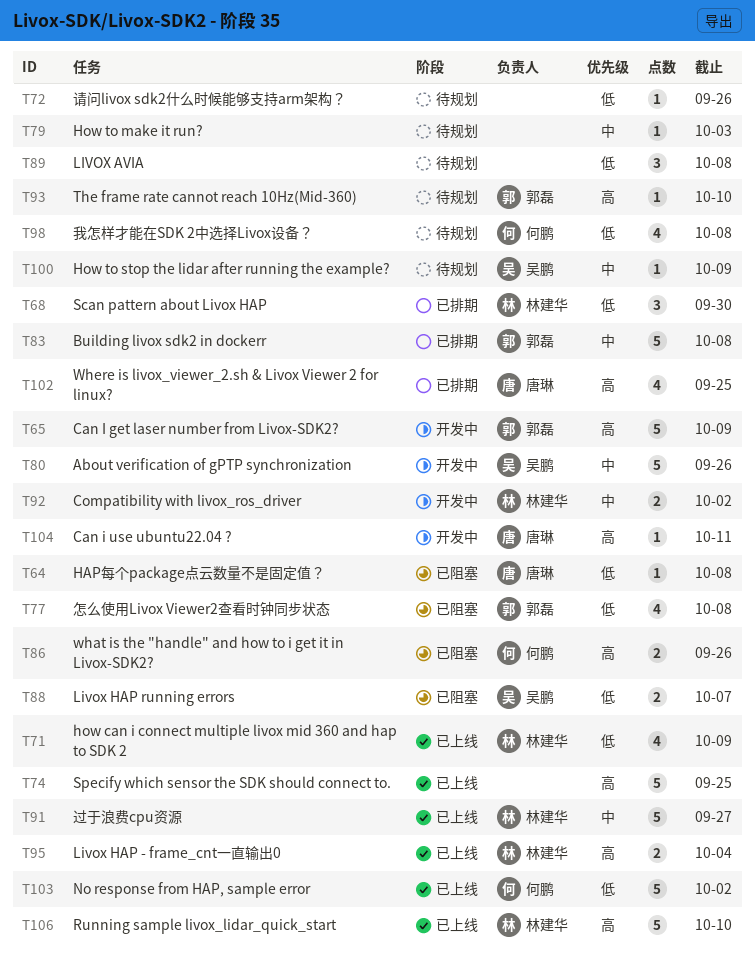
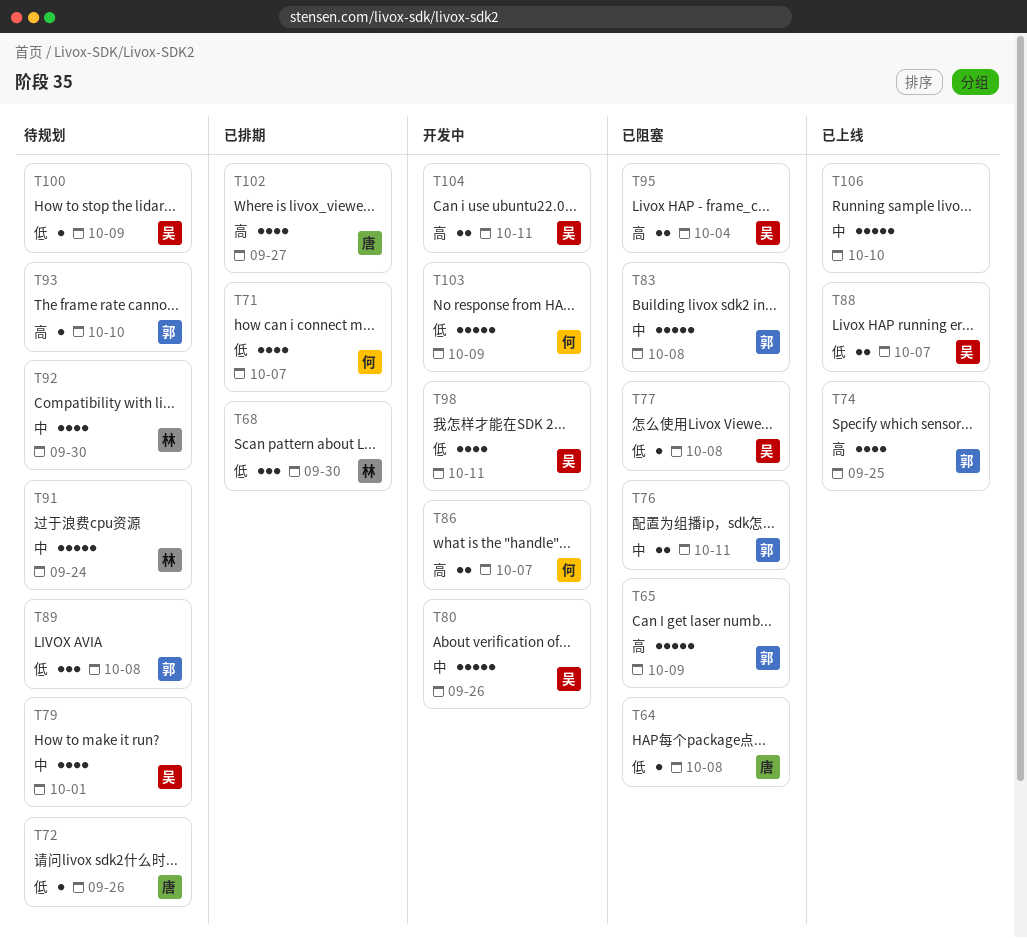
T65, status: 开发中 -> 已阻塞
T71, status: 已上线 -> 已排期
T71, owner: 林建华 -> 何鹏
T71, due: Oct 9 -> Oct 7
T72, owner: none -> 唐琳
T74, owner: none -> 郭磊
T74, estimate: 5 -> 4
T76: none -> present
T77, owner: 郭磊 -> 吴鹏
T77, estimate: 4 -> 1
T79, owner: none -> 吴鹏
T79, estimate: 1 -> 4
T79, due: Oct 3 -> Oct 1
T83, status: 已排期 -> 已阻塞
T86, status: 已阻塞 -> 开发中
T86, due: Sep 26 -> Oct 7
T88, status: 已阻塞 -> 已上线
T89, owner: none -> 郭磊
T91, status: 已上线 -> 待规划
T91, due: Sep 27 -> Sep 24
T92, status: 开发中 -> 待规划
T92, estimate: 2 -> 4
T92, due: Oct 2 -> Sep 30
T95, status: 已上线 -> 已阻塞
T95, owner: 林建华 -> 吴鹏
T98, status: 待规划 -> 开发中
T98, owner: 何鹏 -> 吴鹏
T98, due: Oct 8 -> Oct 11
T100, priority: 中 -> 低
T102, due: Sep 25 -> Sep 27
T103, status: 已上线 -> 开发中
T103, due: Oct 2 -> Oct 9
T104, owner: 唐琳 -> 吴鹏
T104, estimate: 1 -> 2
T106, owner: 林建华 -> none
T106, priority: 高 -> 中

